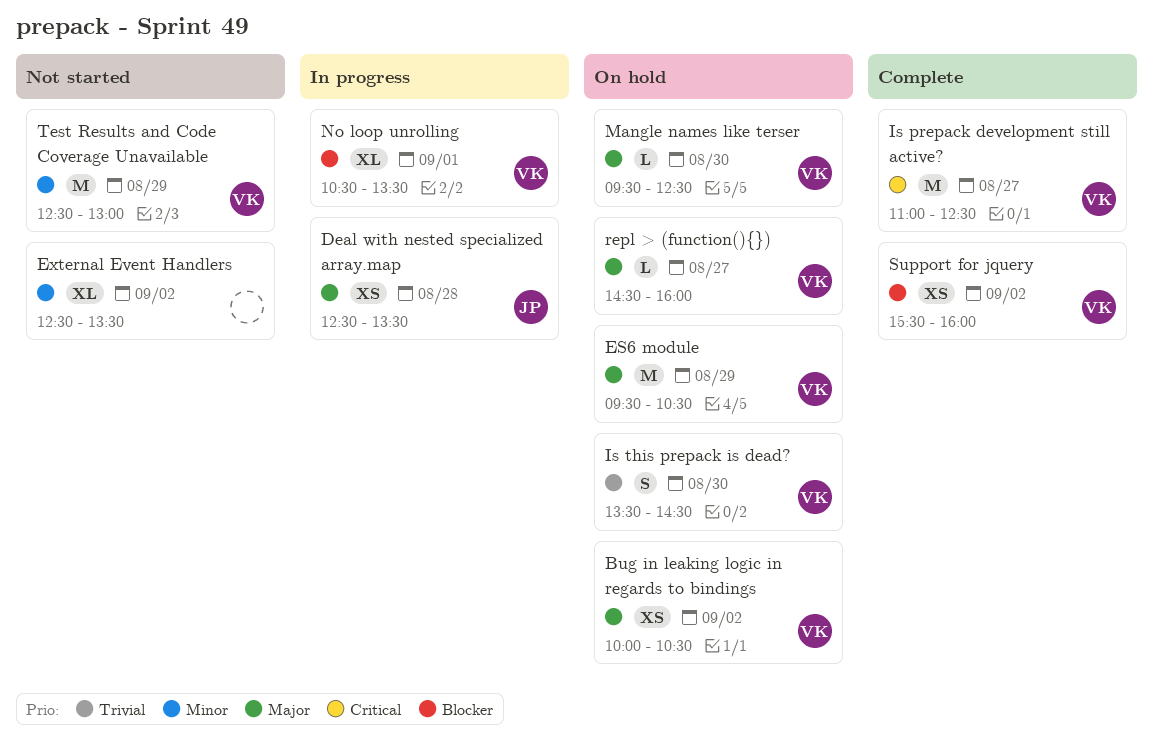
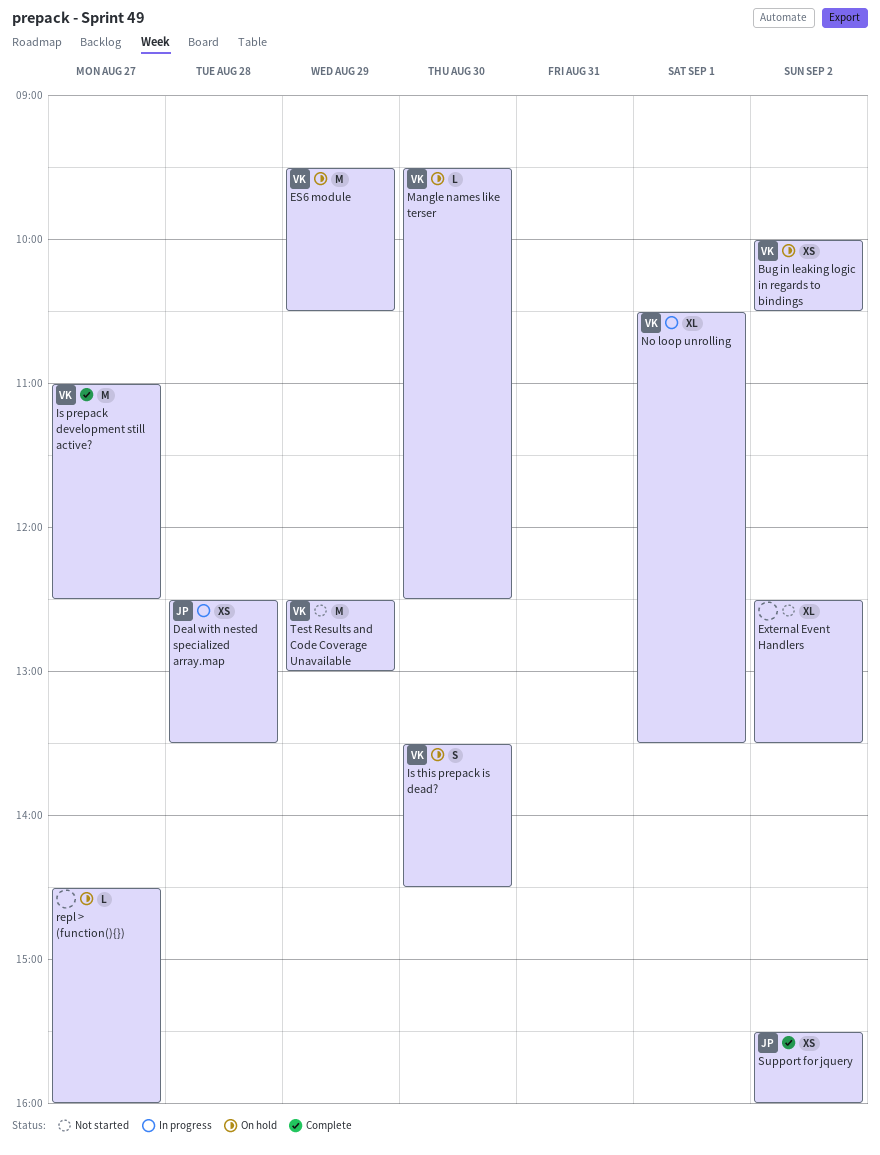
repl > (function(){}), owner: VK -> none
Support for jquery, owner: VK -> JP

